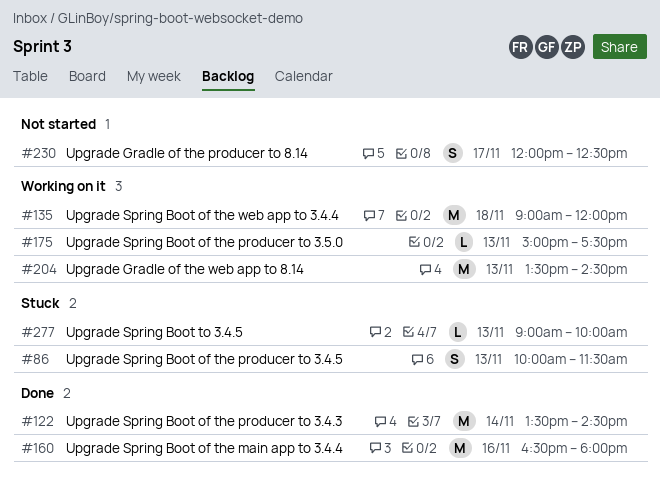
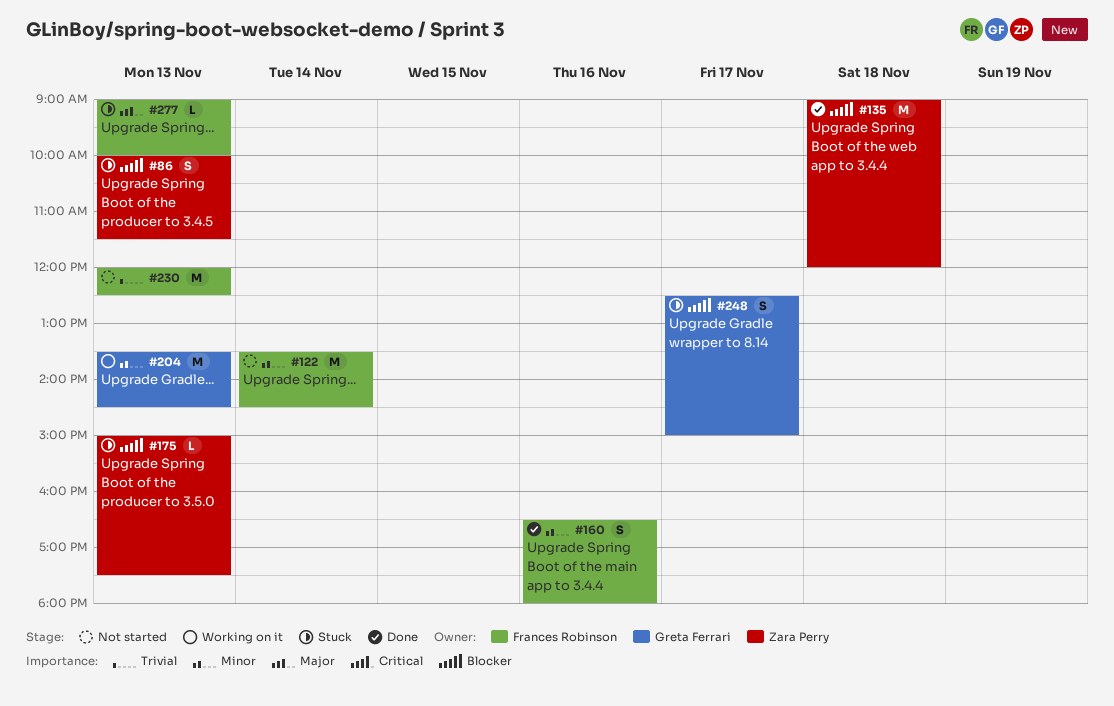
#122, status: Done -> Not started
#135, status: Working on it -> Done
#160, estimate: M -> S
#175, status: Working on it -> Stuck
#230, estimate: S -> M
#230, day: Nov 17 -> Nov 13
#248: none -> present

